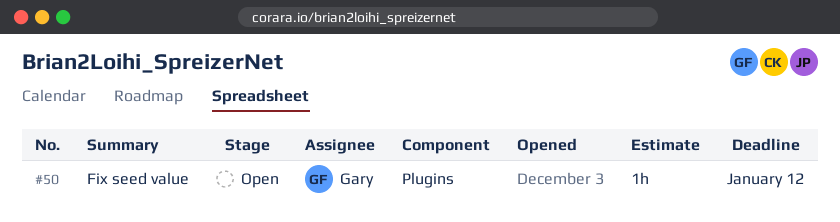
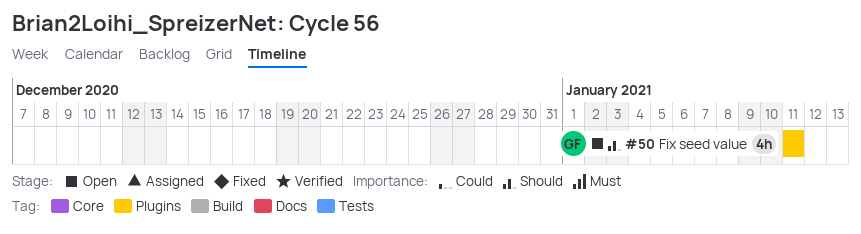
#50, estimate: 1h -> 4h
#50, due: Jan 12 -> Jan 11

